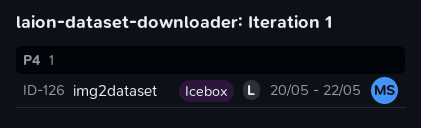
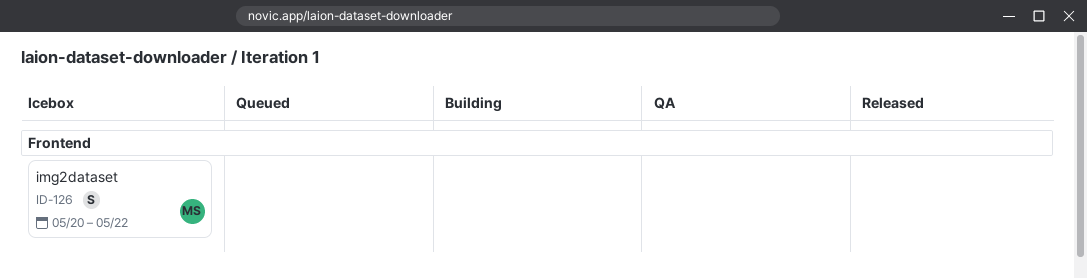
ID-126, estimate: L -> S

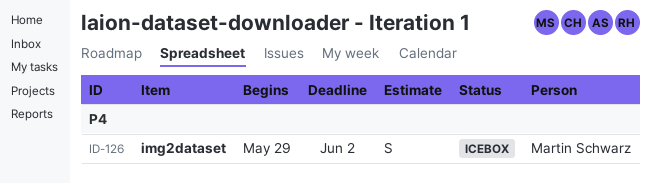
ID-126, start: May 20 -> May 29
ID-126, due: May 22 -> Jun 2

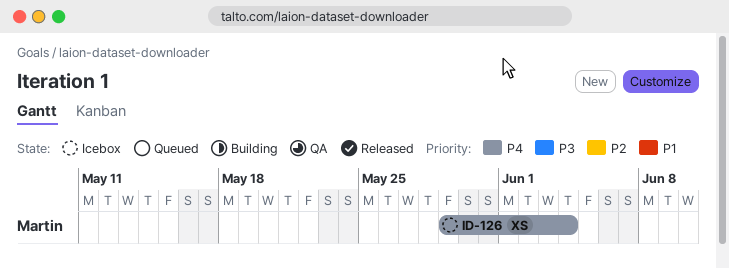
ID-126, estimate: S -> XS
ID-126, due: Jun 2 -> Jun 4

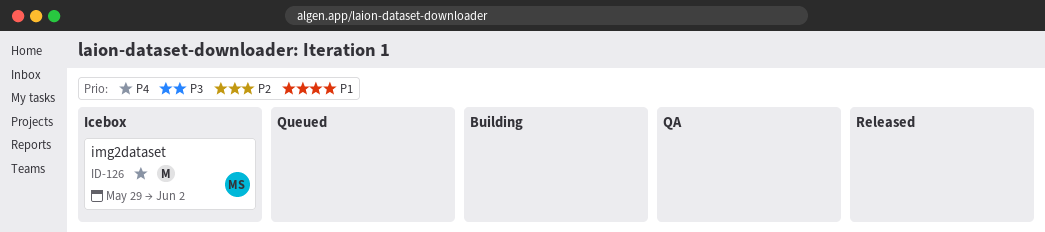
ID-126, estimate: XS -> M
ID-126, due: Jun 4 -> Jun 2

